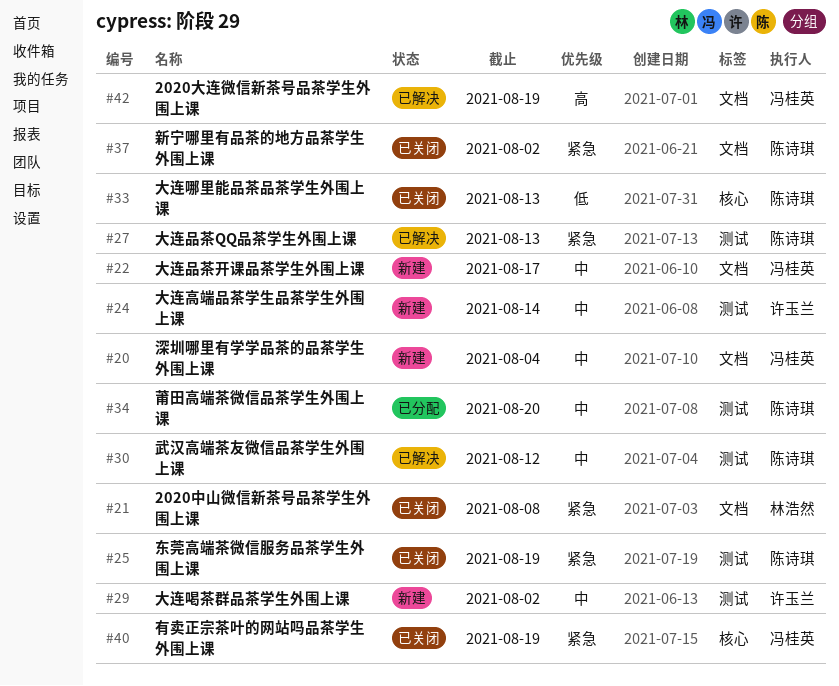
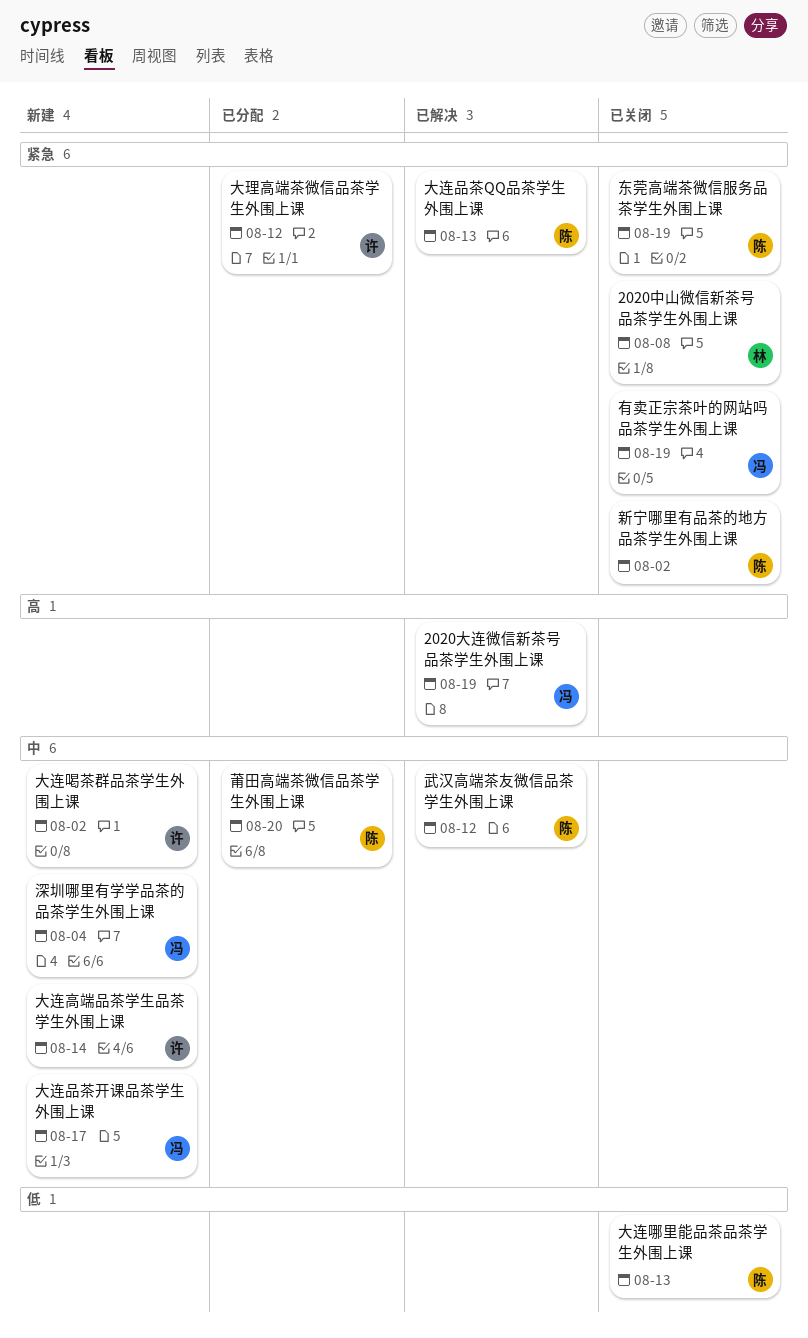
大理高端茶微信品茶学生外围上课: none -> present

